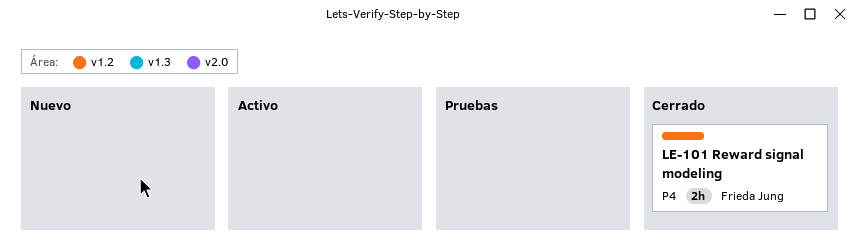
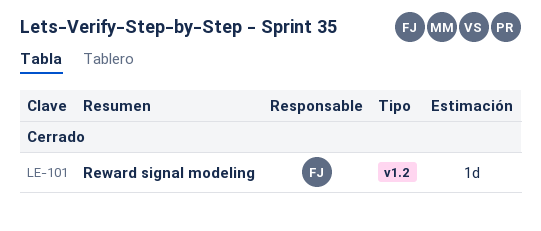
LE-101, estimate: 2h -> 1d

